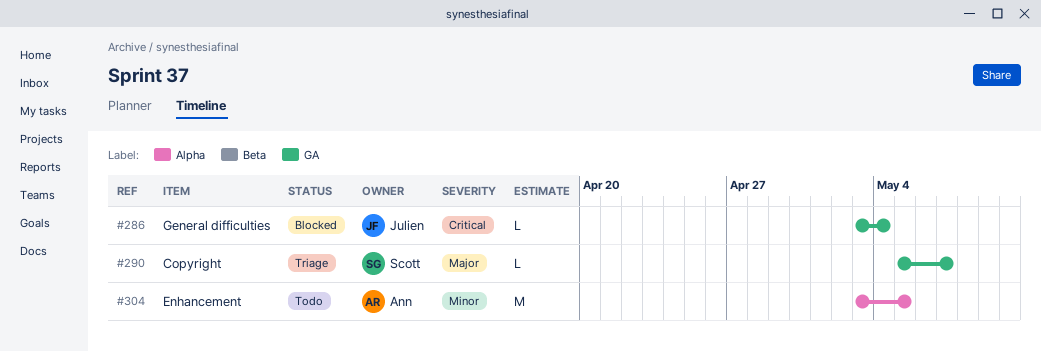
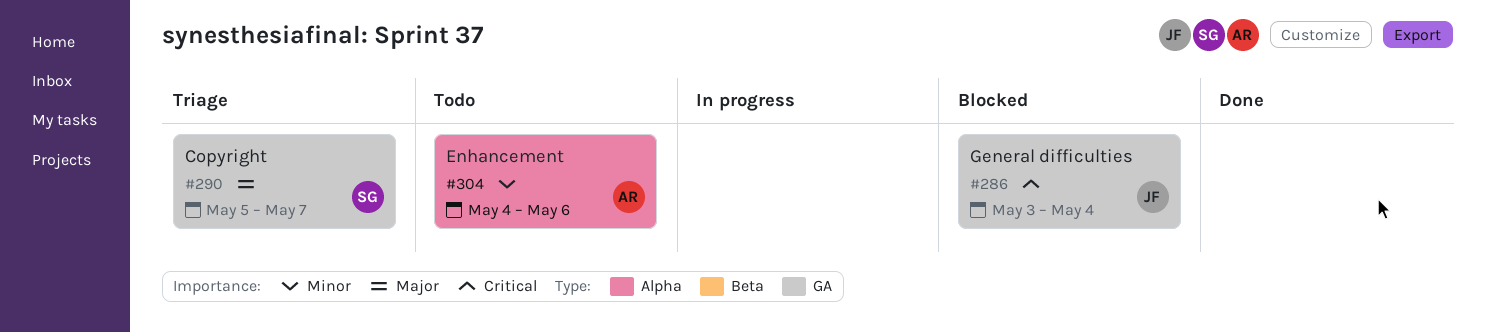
#304, start: May 3 -> May 4
#304, due: May 5 -> May 6

